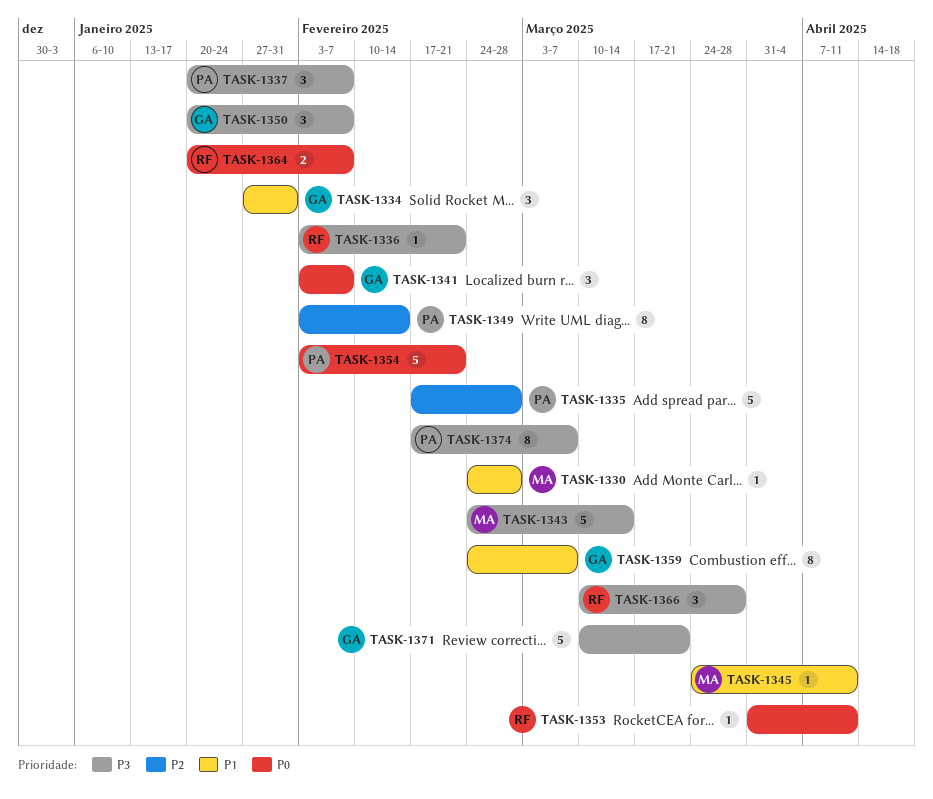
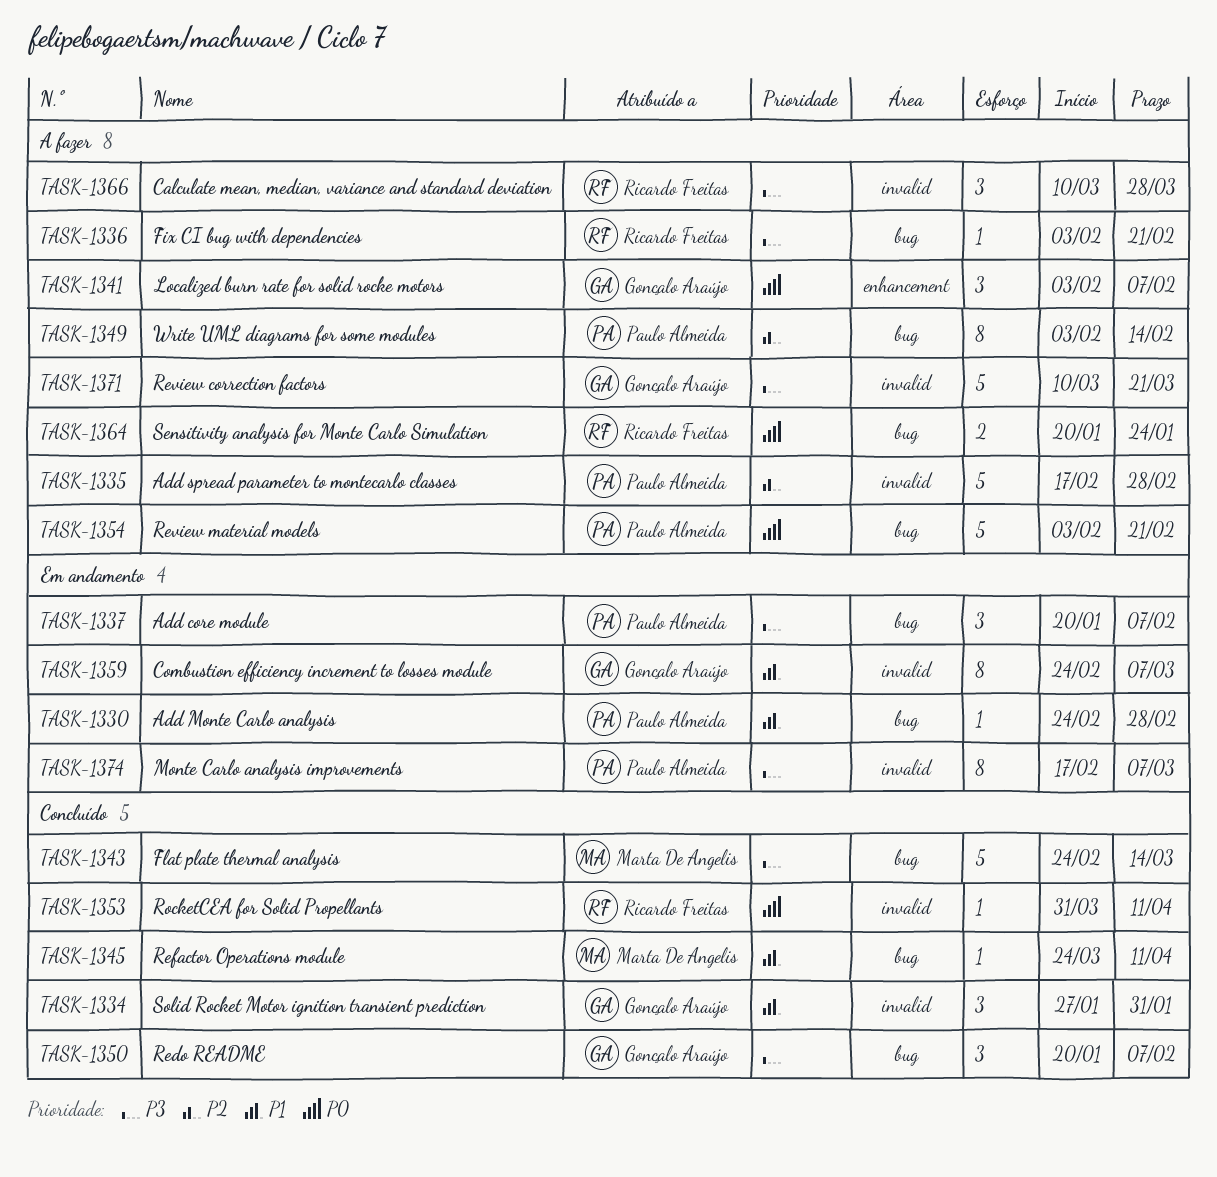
TASK-1330, owner: Marta De Angelis -> Paulo Almeida
TASK-1364, due: Feb 7 -> Jan 24

